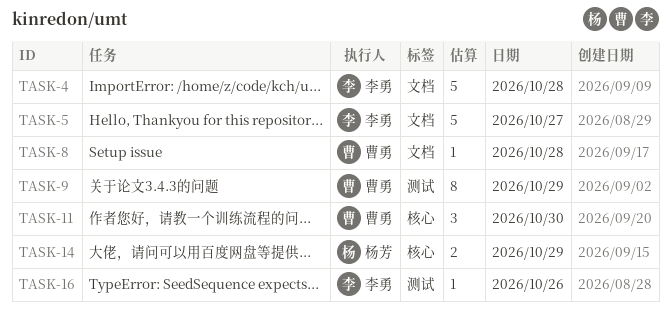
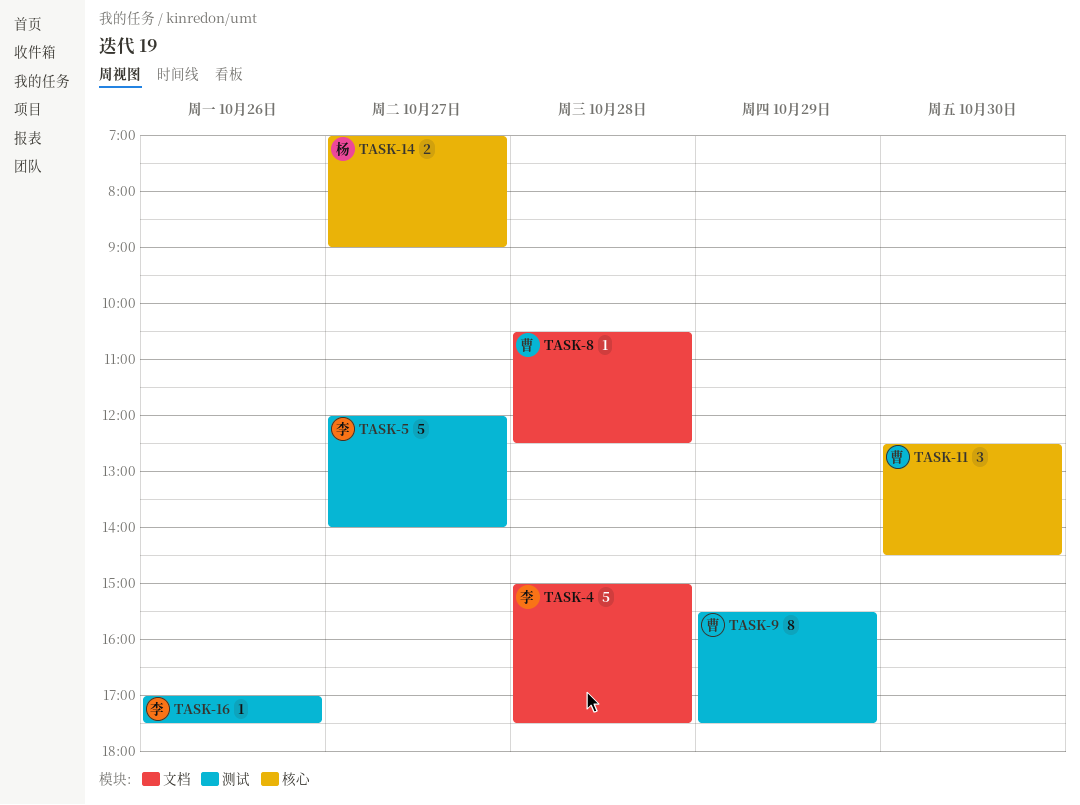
TASK-5, label: 文档 -> 测试
TASK-14, day: Oct 29 -> Oct 27

